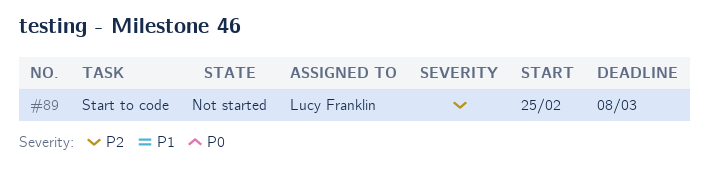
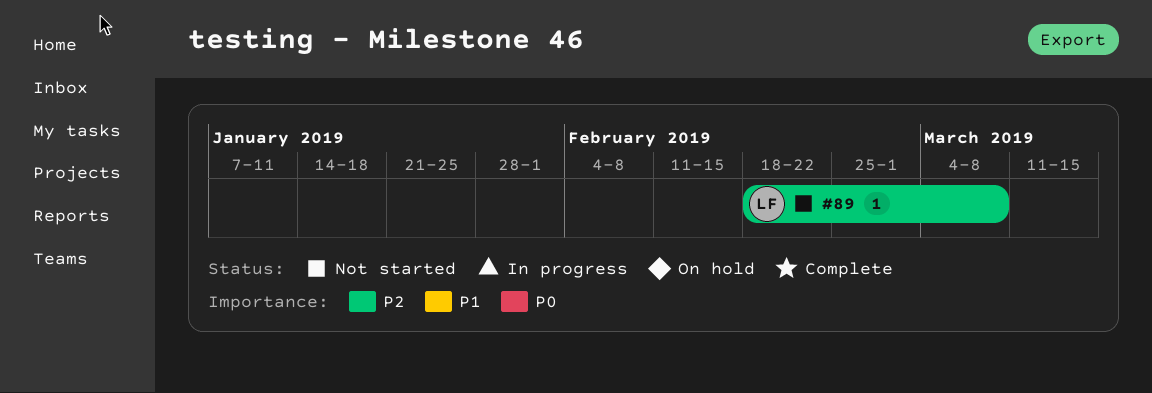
#89, start: Feb 25 -> Feb 18

